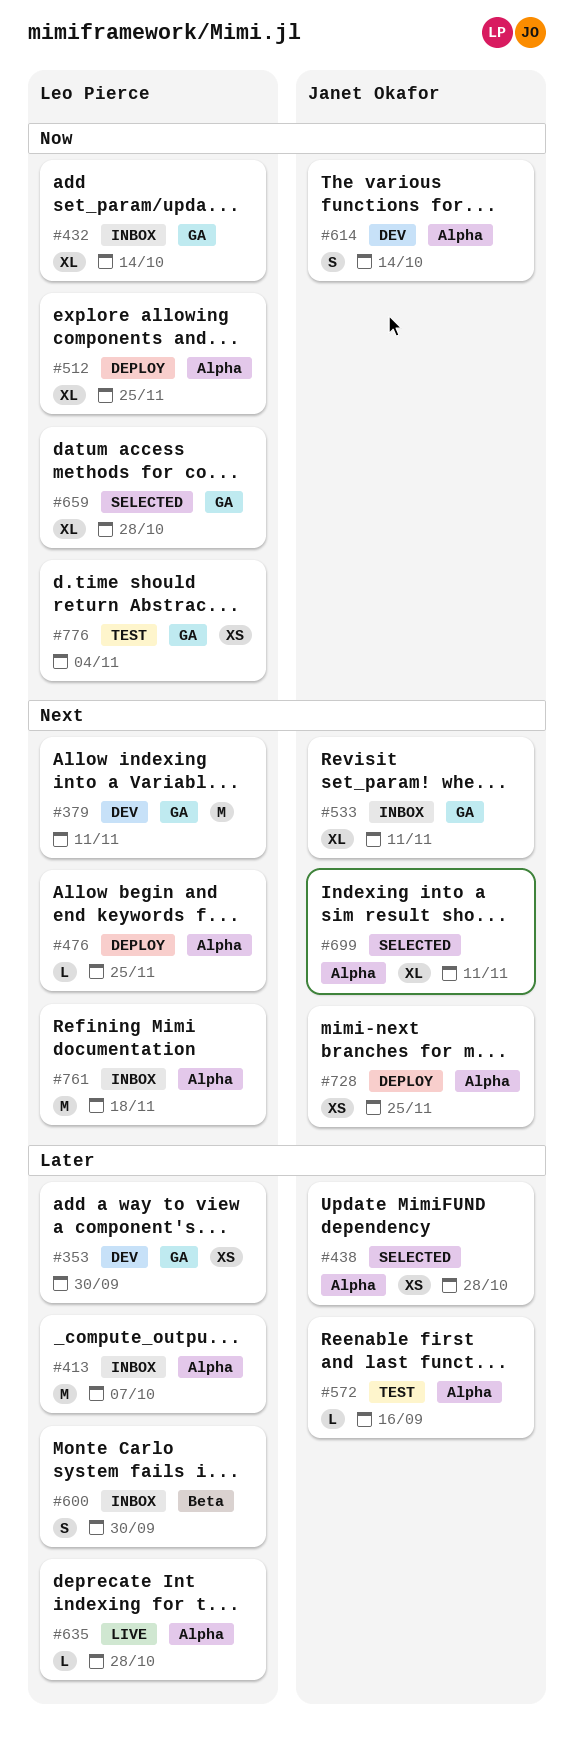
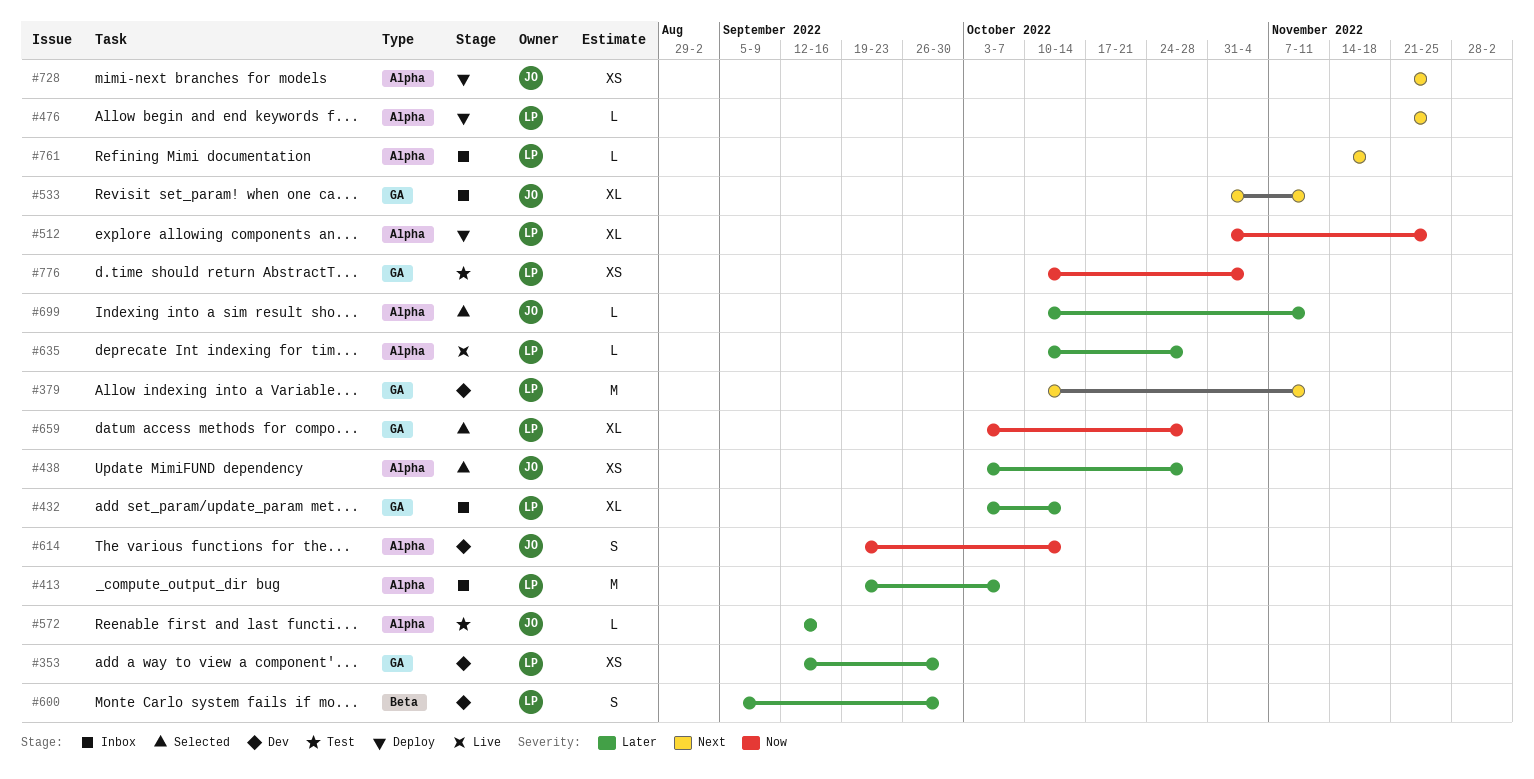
#432, priority: Now -> Later
#600, status: Inbox -> Dev
#699, priority: Next -> Later
#699, estimate: XL -> L
#761, estimate: M -> L

